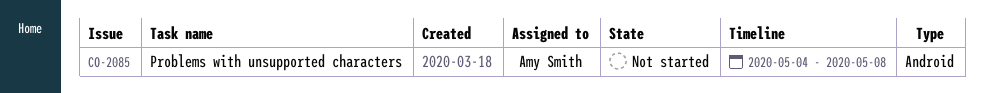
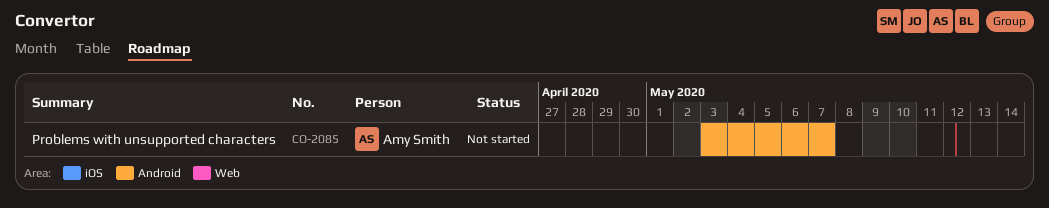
CO-2085, start: May 4 -> May 3
CO-2085, due: May 8 -> May 7

